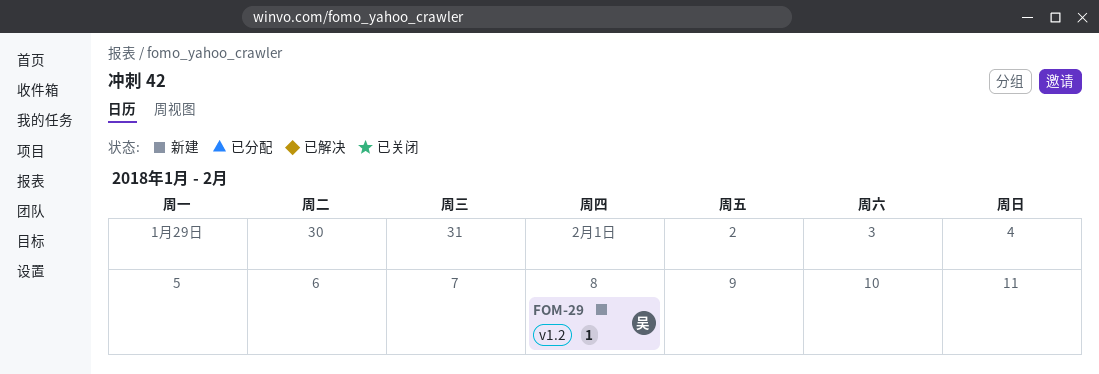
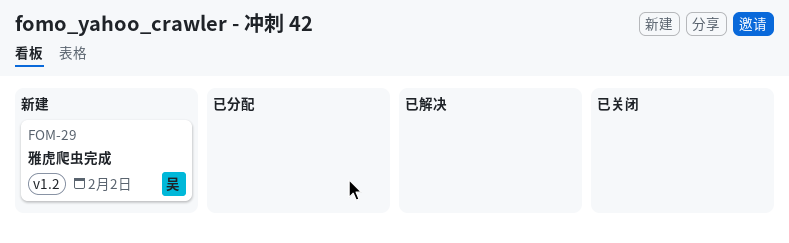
FOM-29, due: Feb 8 -> Feb 2

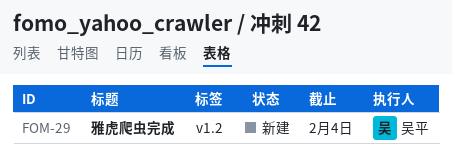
FOM-29, due: Feb 2 -> Feb 4

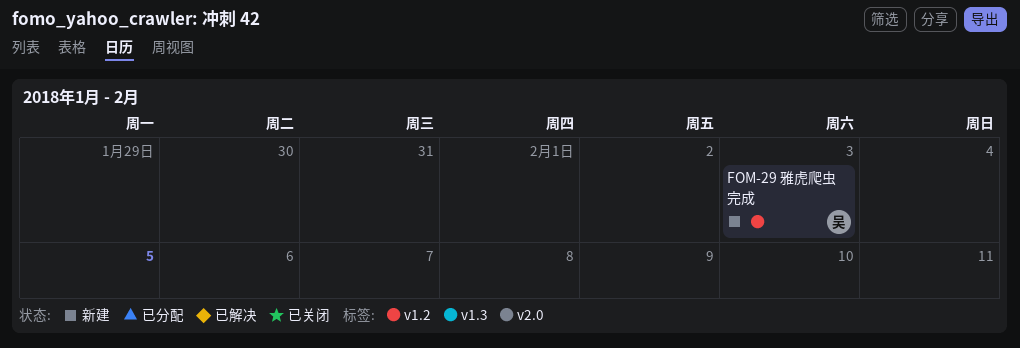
FOM-29, due: Feb 4 -> Feb 3

